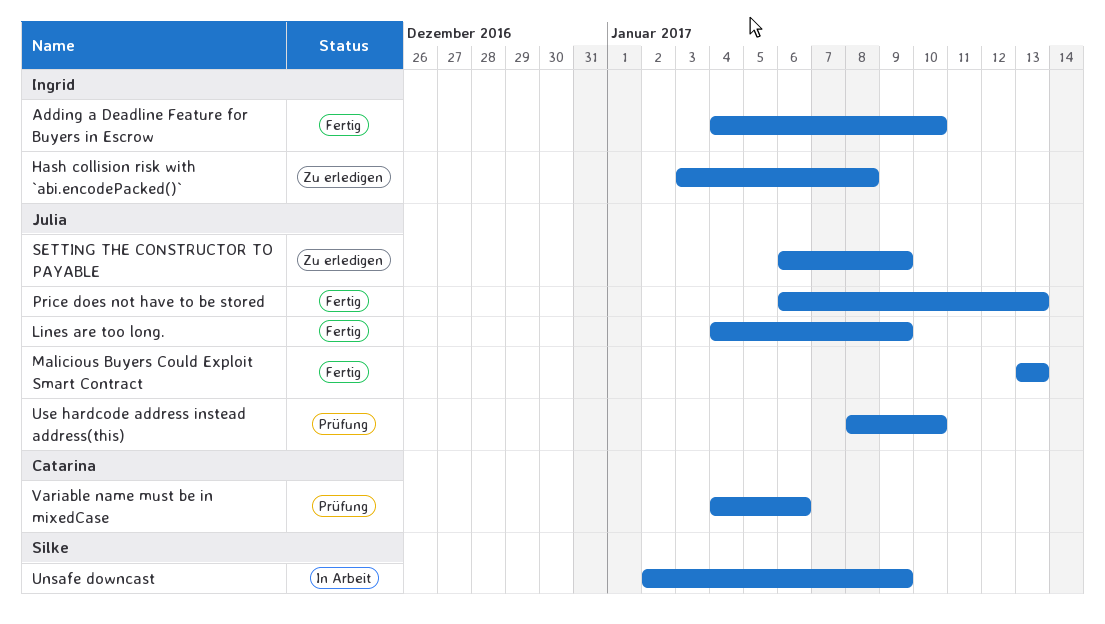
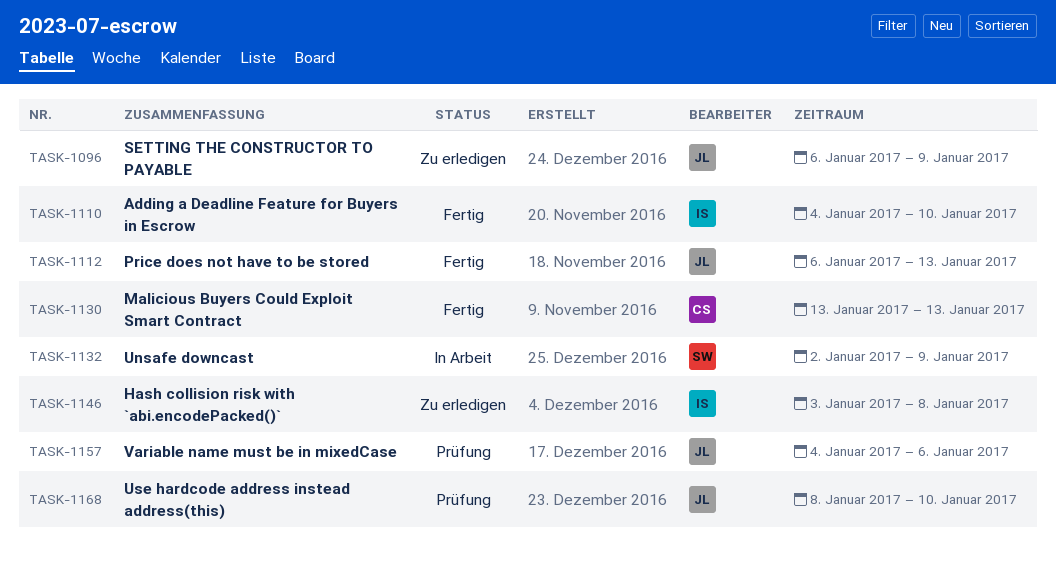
Lines are too long.: present -> none
Malicious Buyers Could Exploit Smart Contract, owner: Julia -> Catarina
Variable name must be in mixedCase, owner: Catarina -> Julia

